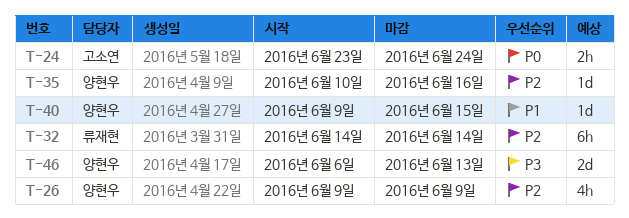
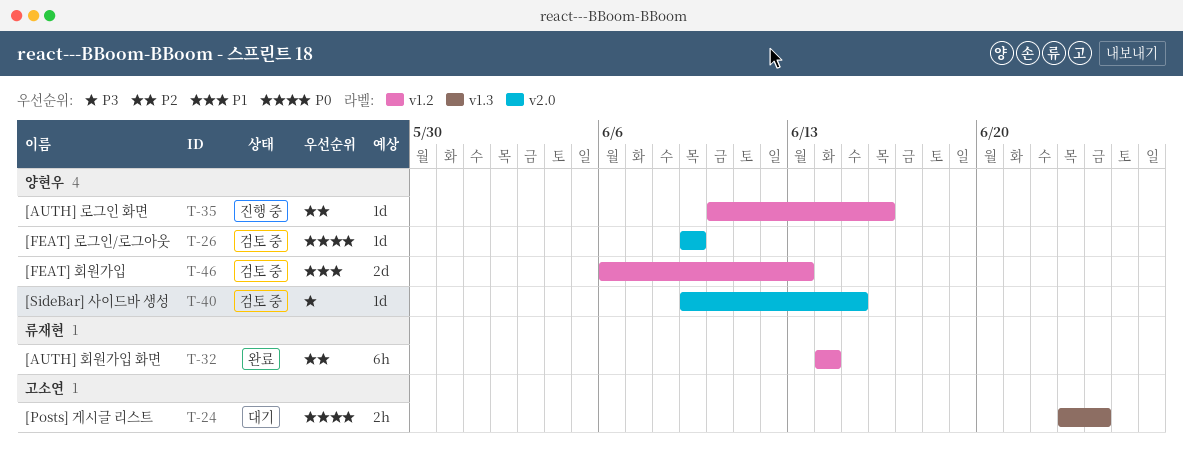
T-26, priority: P2 -> P0
T-26, estimate: 4h -> 1d
T-40, priority: P1 -> P3
T-46, priority: P3 -> P1

